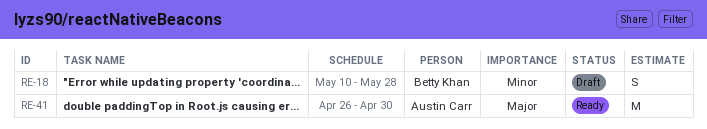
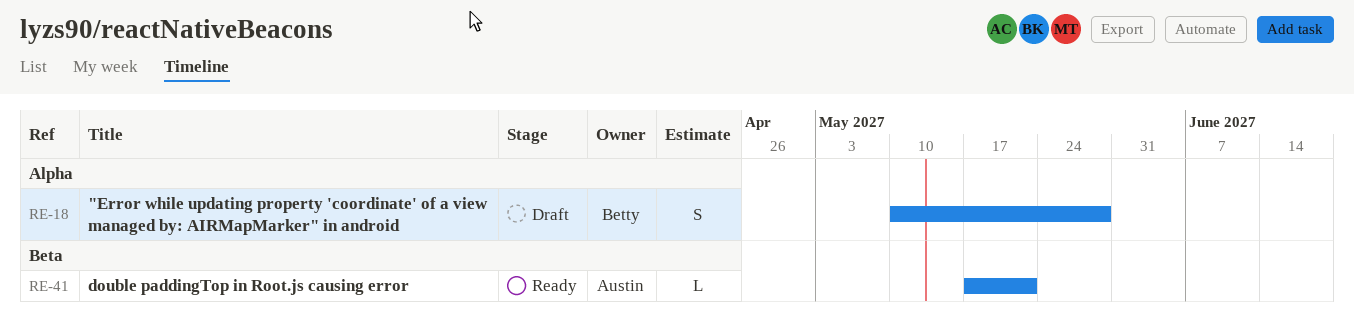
RE-41, estimate: M -> L
RE-41, start: Apr 26 -> May 17
RE-41, due: Apr 30 -> May 21

